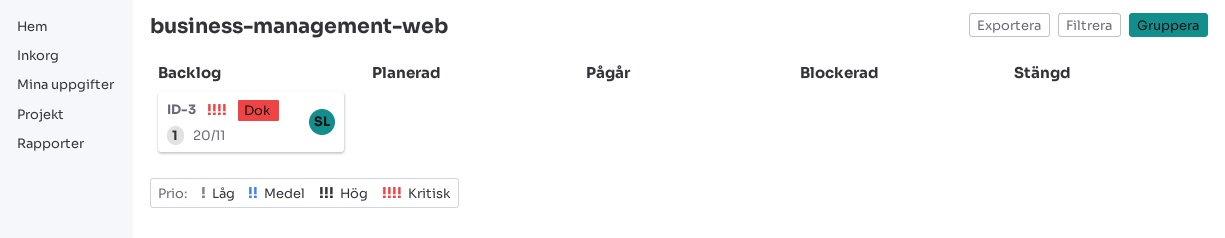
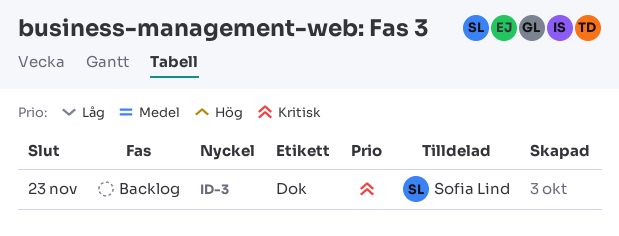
ID-3, due: Nov 20 -> Nov 23

